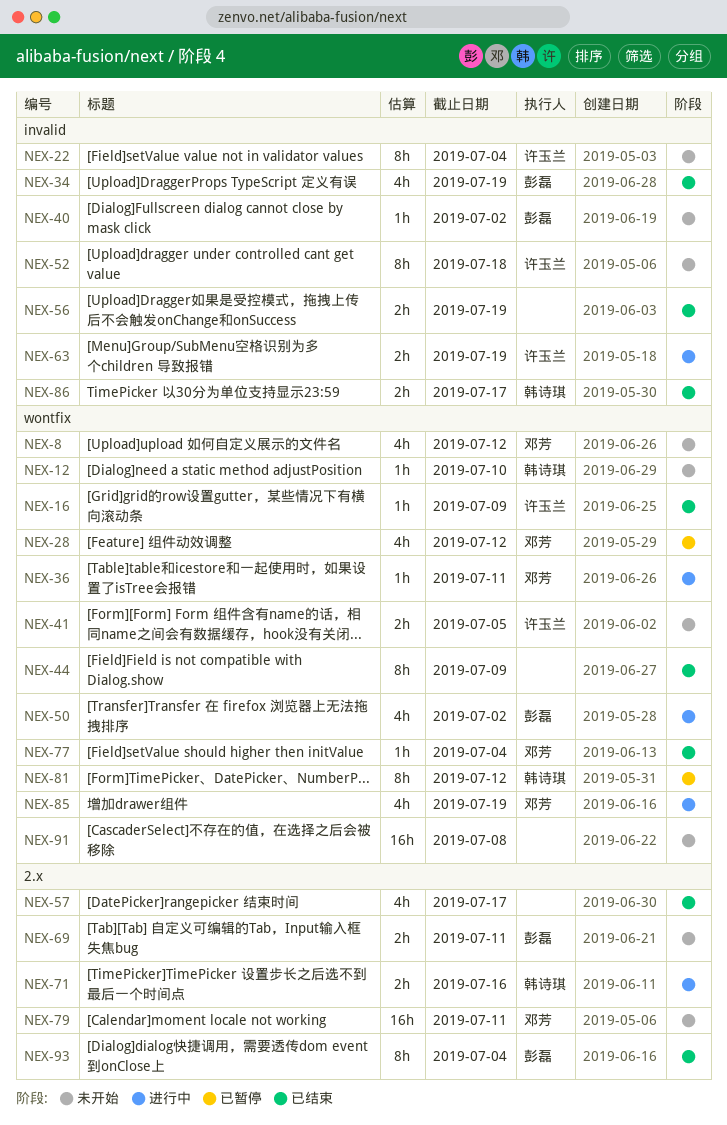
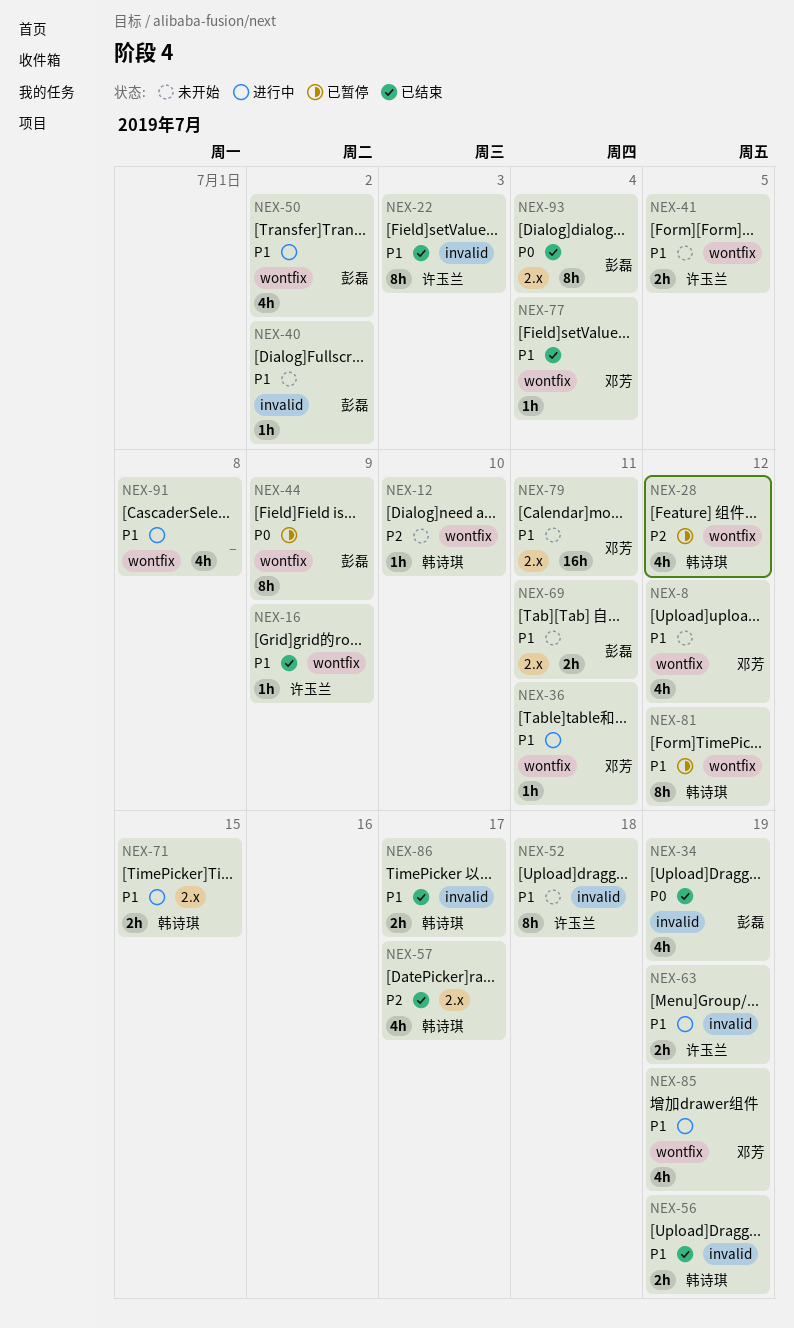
NEX-22, status: 未开始 -> 已结束
NEX-22, due: Jul 4 -> Jul 3
NEX-28, owner: 邓芳 -> 韩诗琪
NEX-44, status: 已结束 -> 已暂停
NEX-44, owner: none -> 彭磊
NEX-56, owner: none -> 韩诗琪
NEX-57, owner: none -> 韩诗琪
NEX-71, due: Jul 16 -> Jul 15
NEX-91, status: 未开始 -> 进行中
NEX-91, estimate: 16h -> 4h

